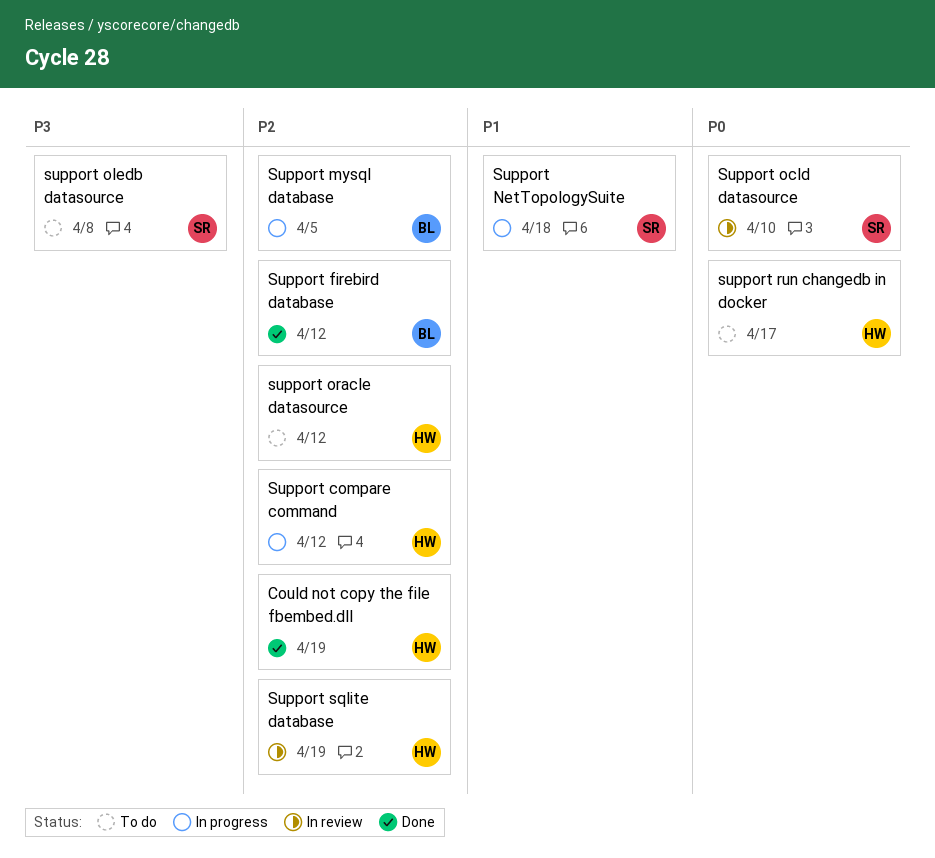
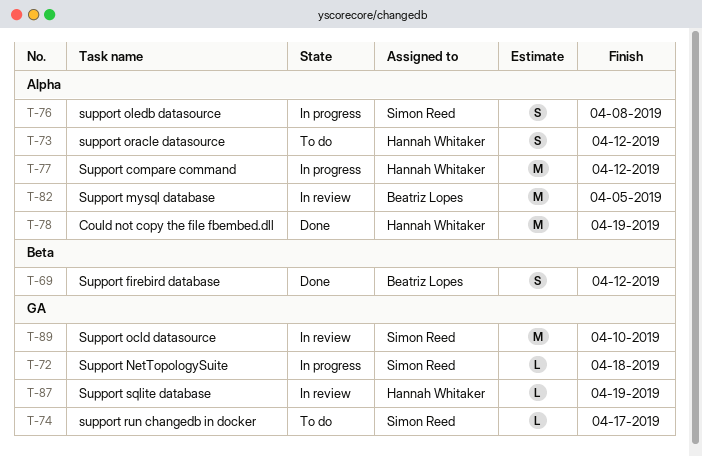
Support mysql database, status: In progress -> In review
support oledb datasource, status: To do -> In progress
support run changedb in docker, owner: Hannah Whitaker -> Simon Reed

